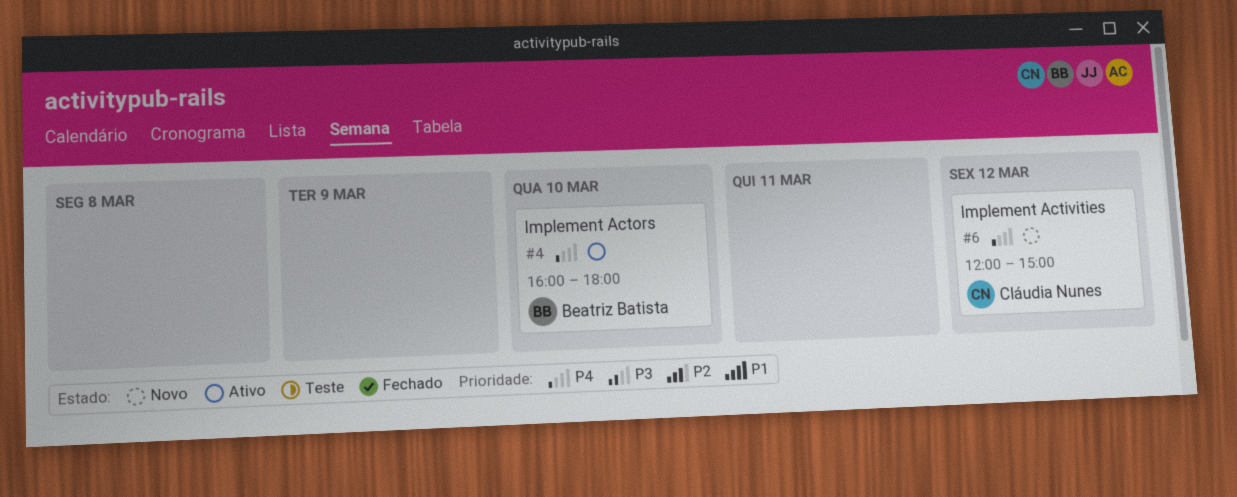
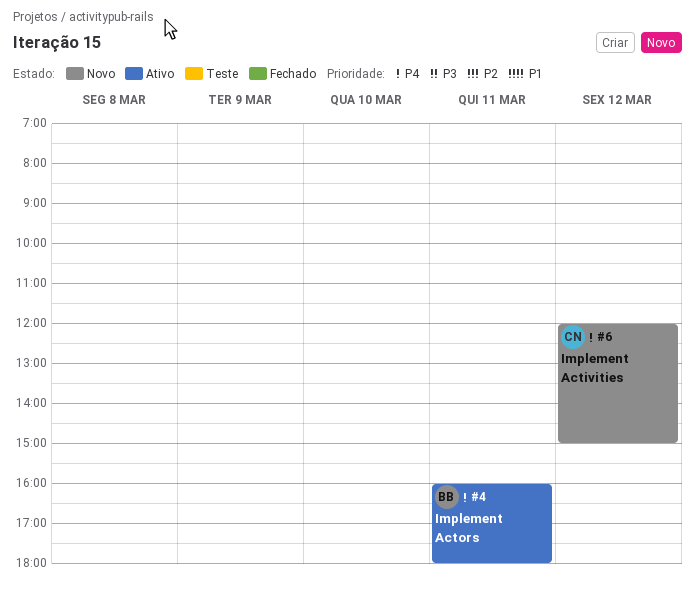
#4, day: Mar 10 -> Mar 11

